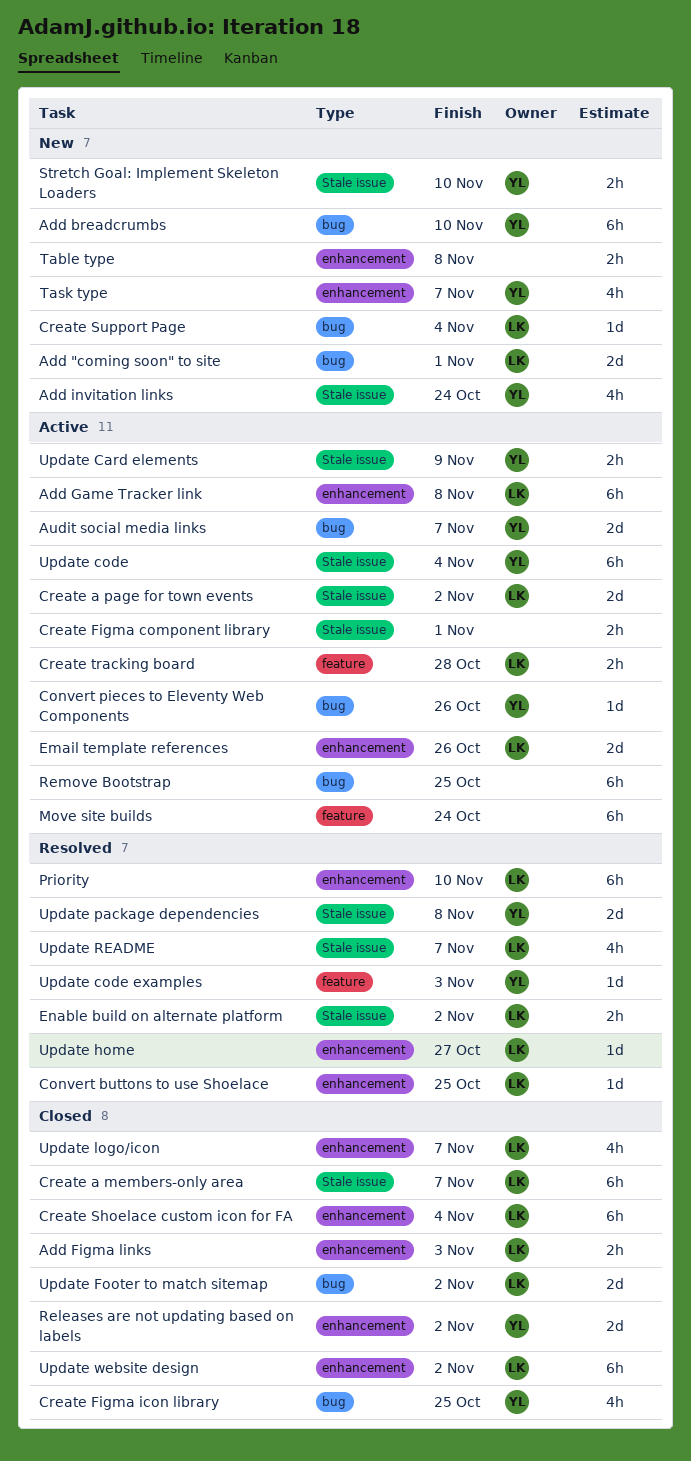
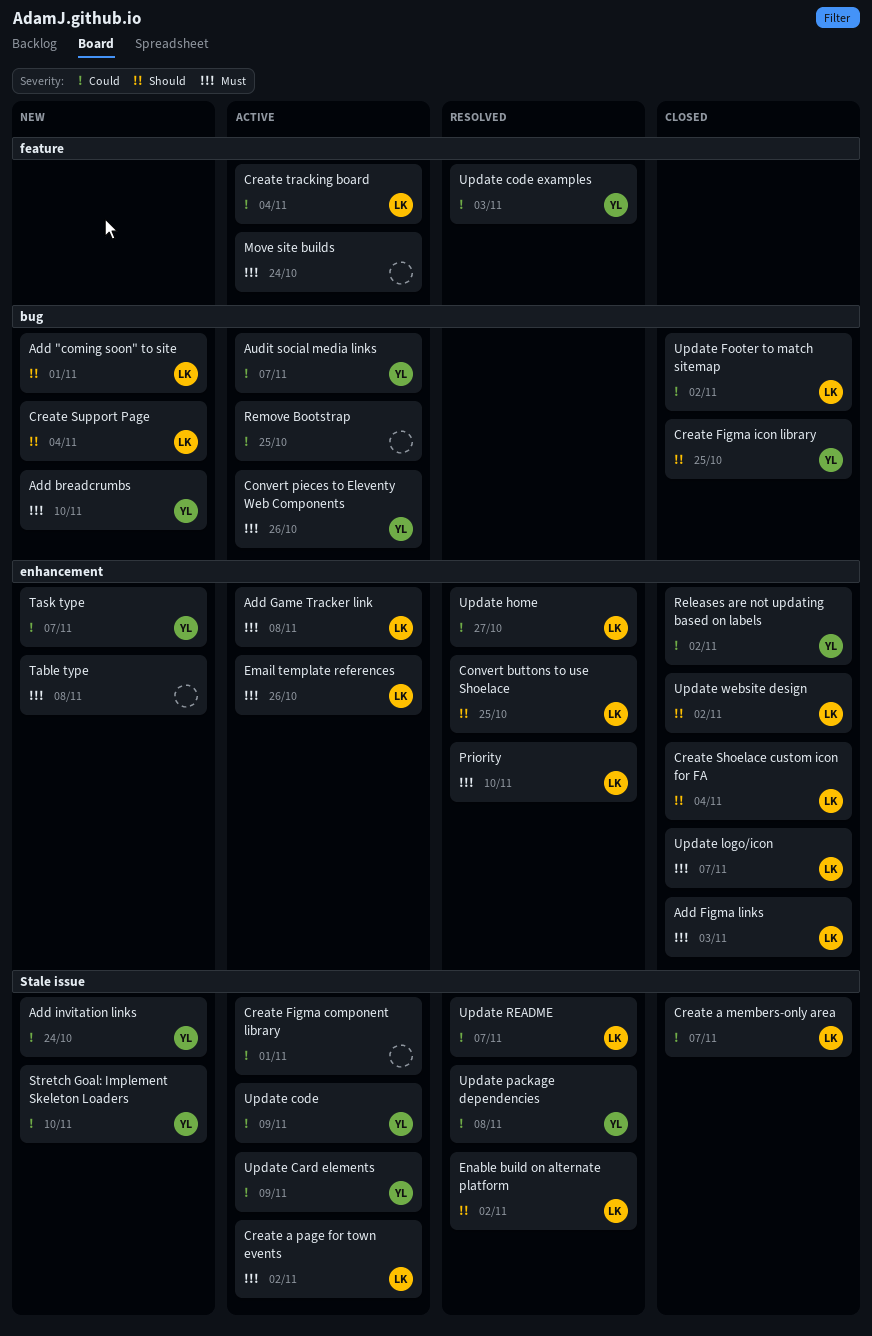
Create tracking board, due: Oct 28 -> Nov 4
Update code, due: Nov 4 -> Nov 9

